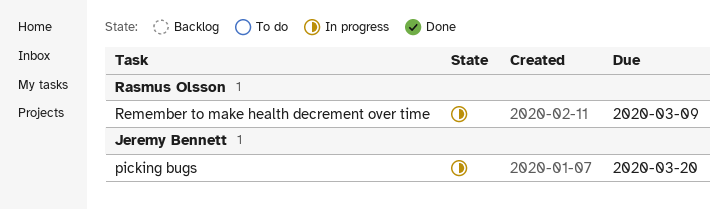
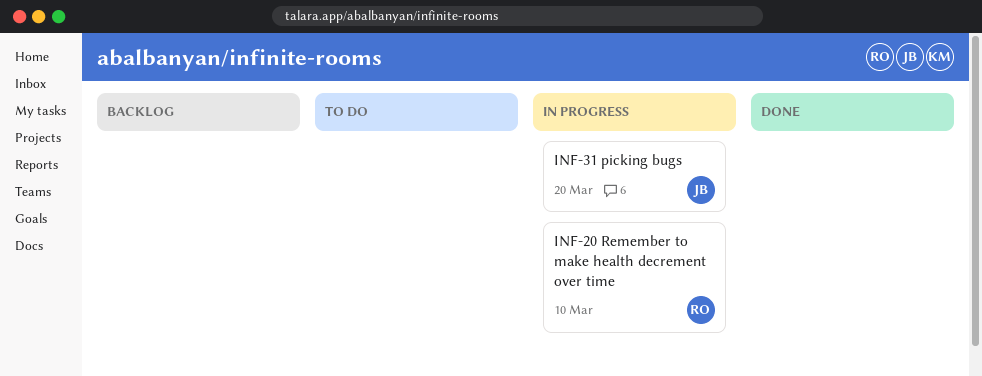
Remember to make health decrement over time, due: Mar 9 -> Mar 10

